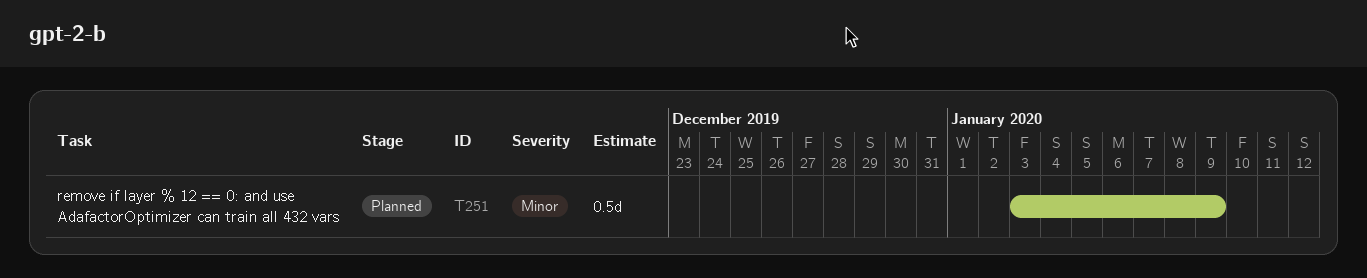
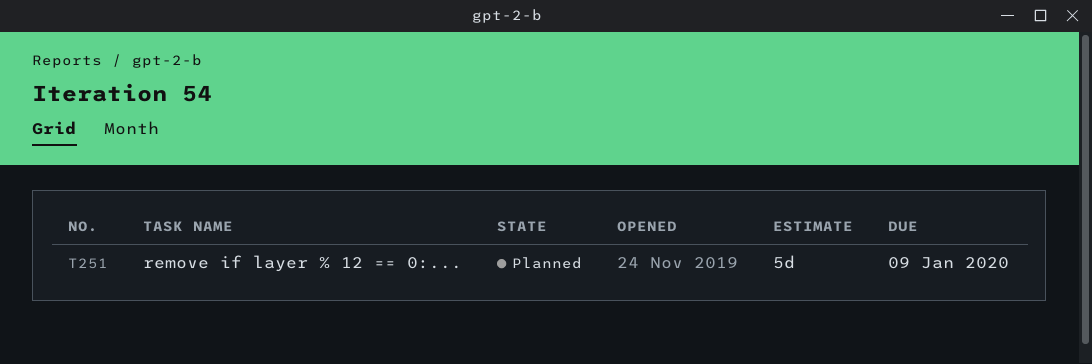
T251, estimate: 0.5d -> 5d

